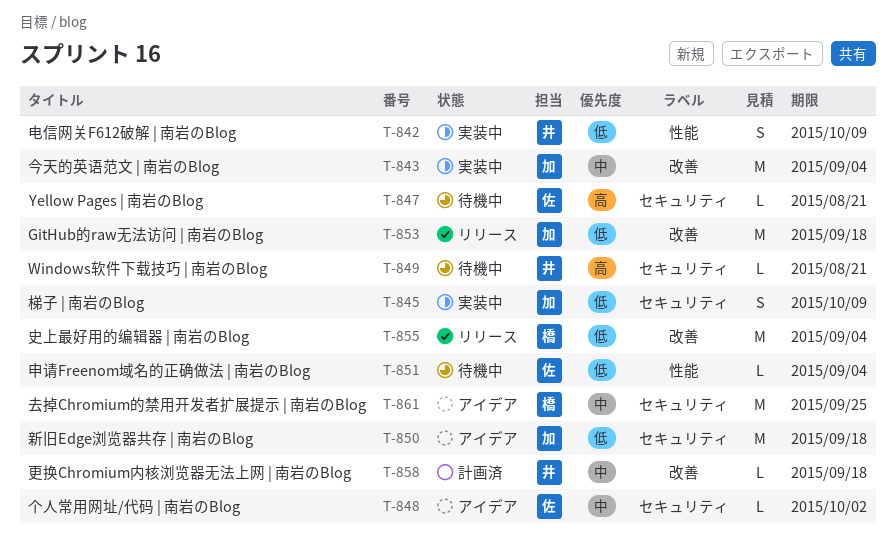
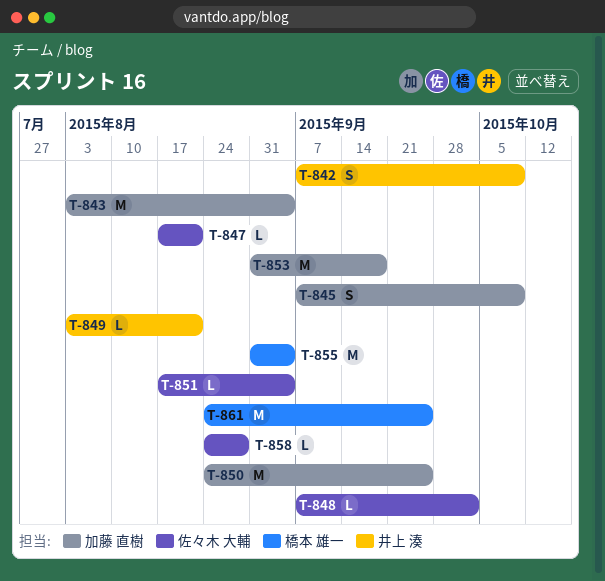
T-850, due: Sep 18 -> Sep 25
T-858, owner: 井上 湊 -> 佐々木 大輔
T-858, due: Sep 18 -> Aug 28

